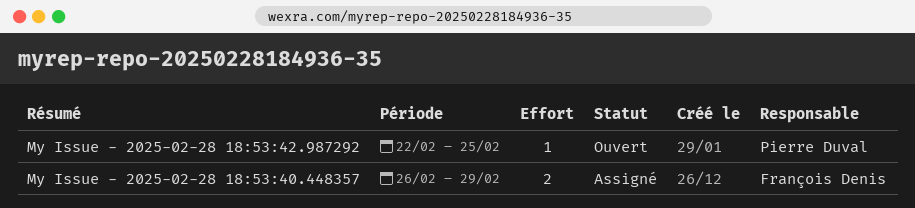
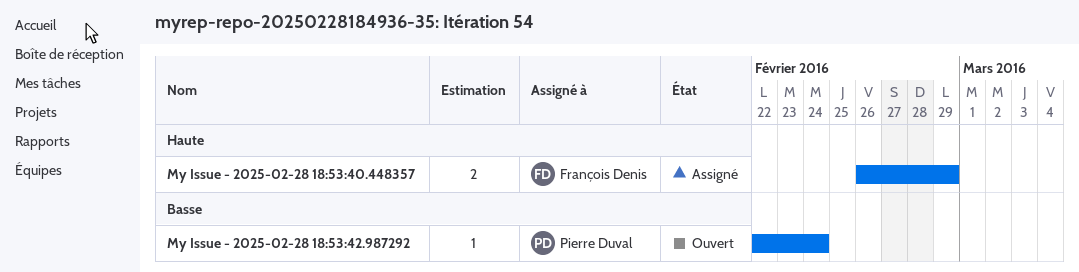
My Issue - 2025-02-28 18:53:42.987292, due: Feb 25 -> Feb 24

